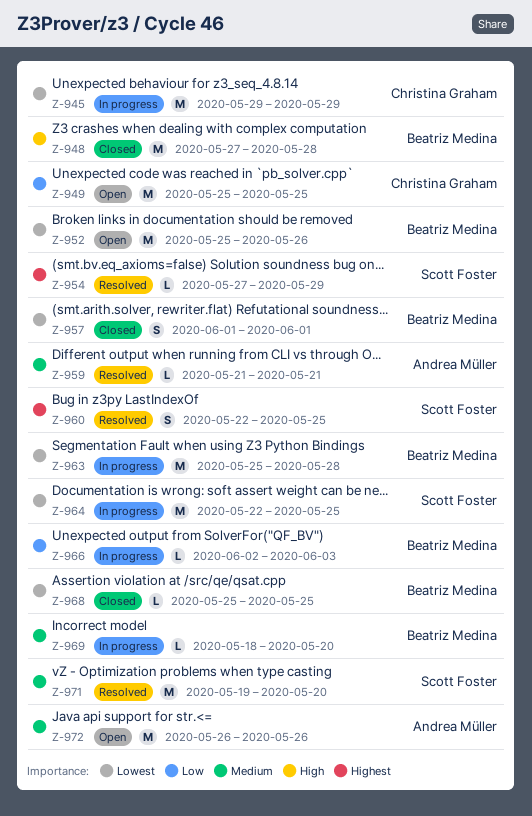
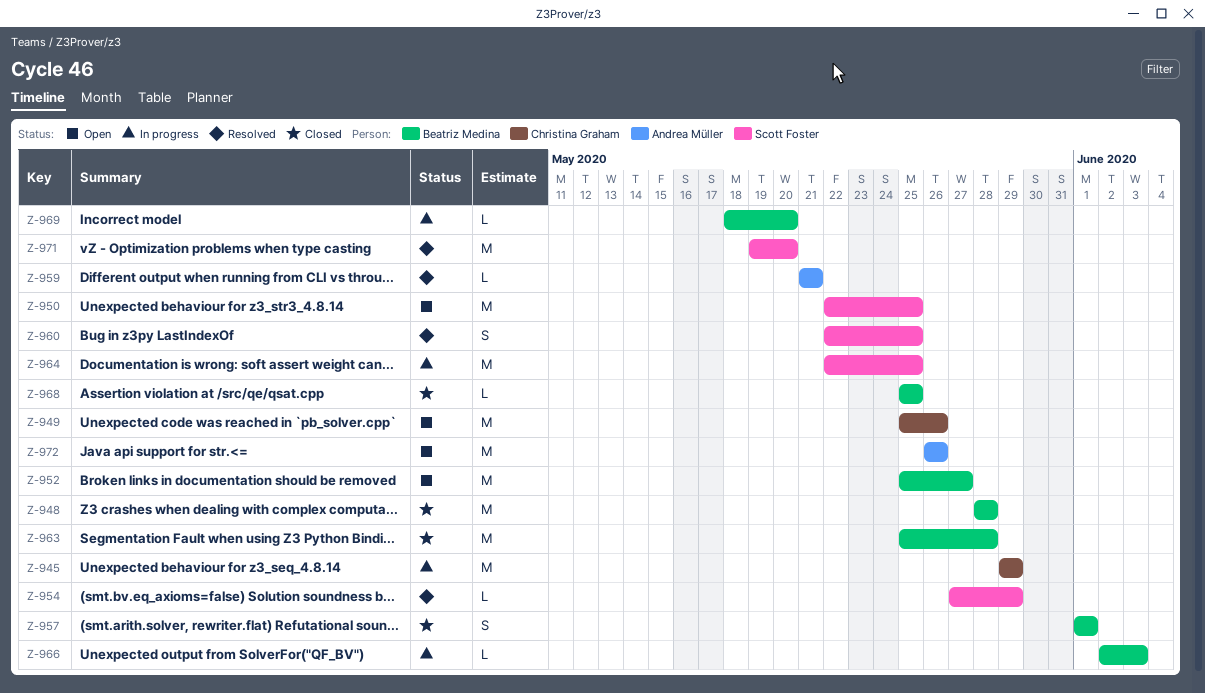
Z-948, start: May 27 -> May 28
Z-949, due: May 25 -> May 26
Z-950: none -> present
Z-952, due: May 26 -> May 27
Z-963, status: In progress -> Closed

